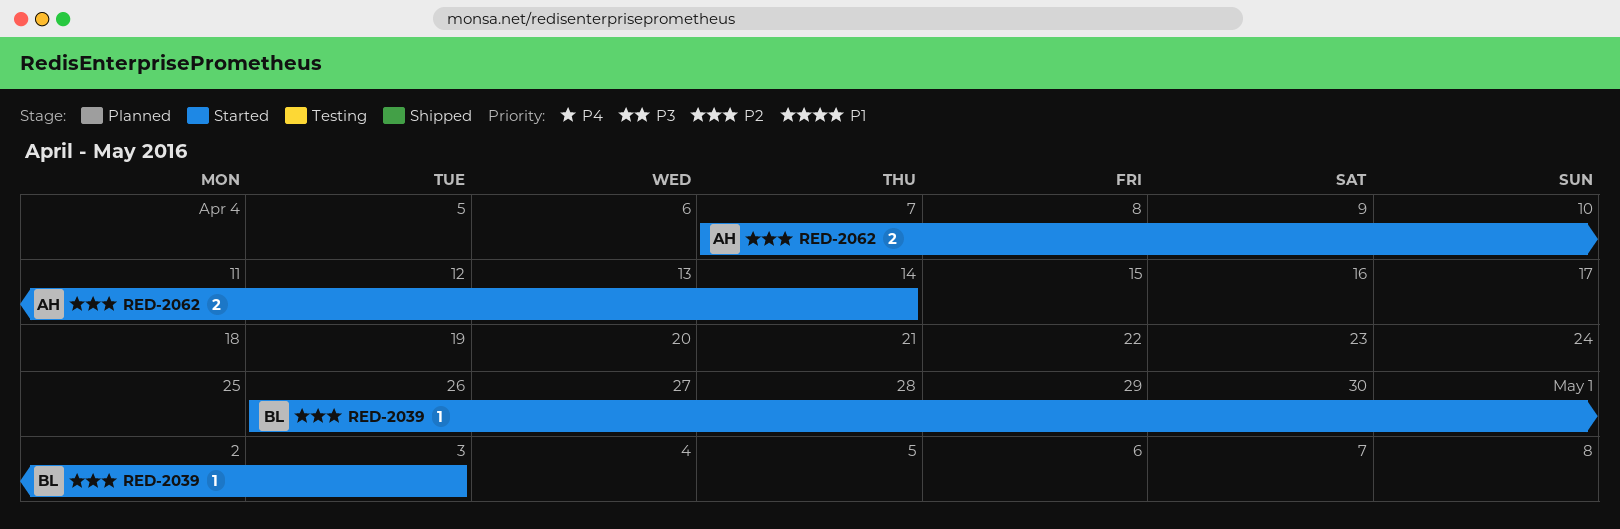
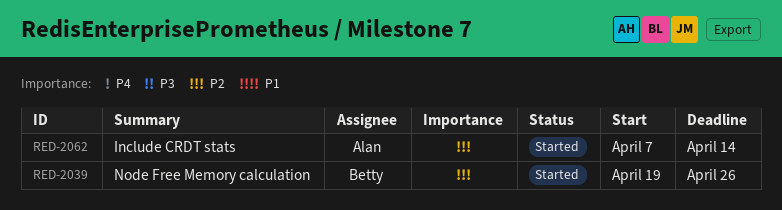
RED-2039, start: Apr 26 -> Apr 19
RED-2039, due: May 3 -> Apr 26

